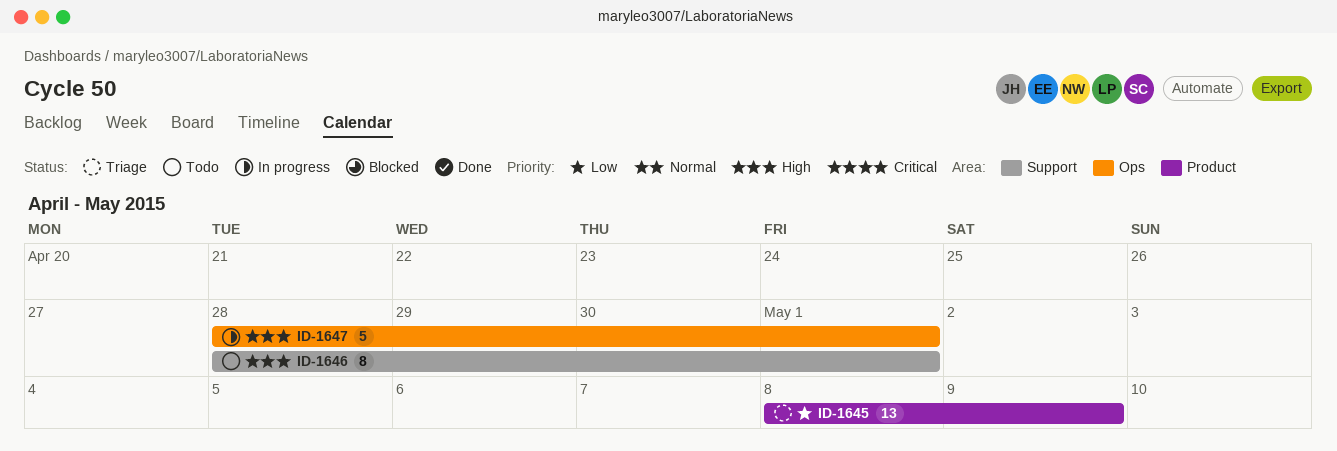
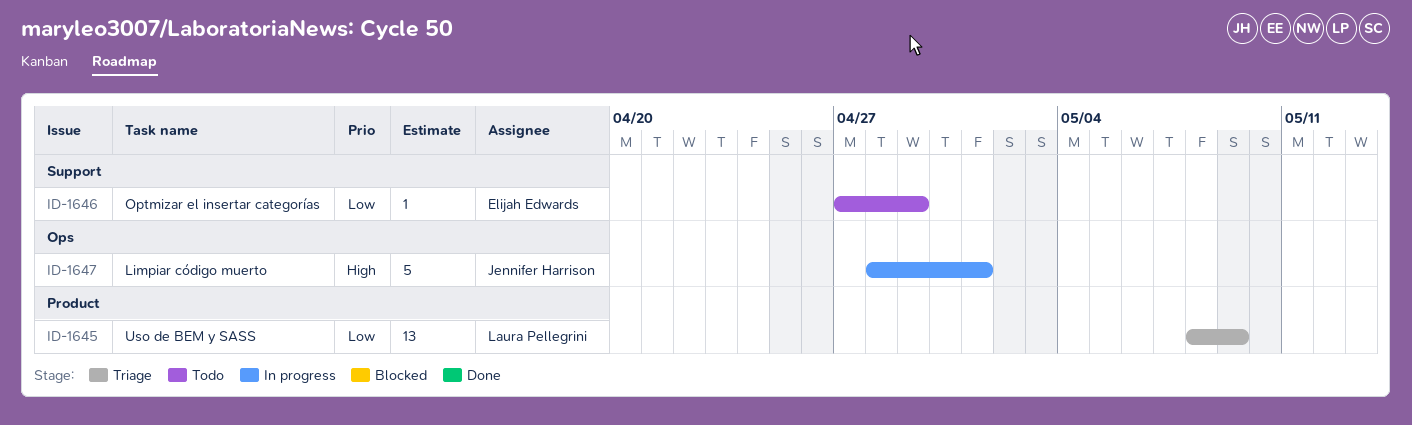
ID-1646, priority: High -> Low
ID-1646, estimate: 8 -> 1
ID-1646, start: Apr 28 -> Apr 27
ID-1646, due: May 1 -> Apr 29

